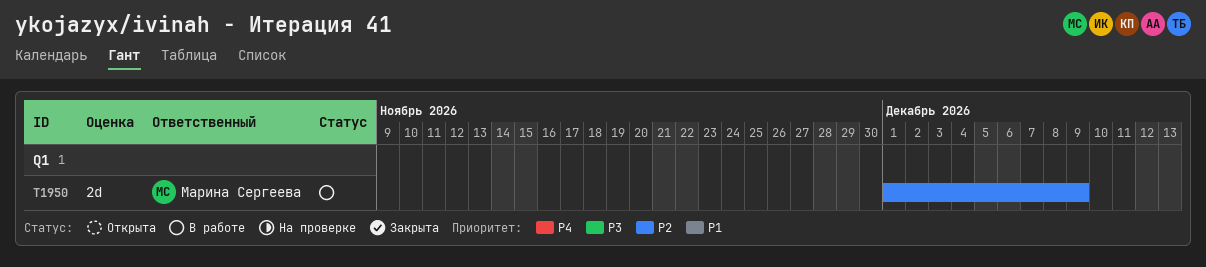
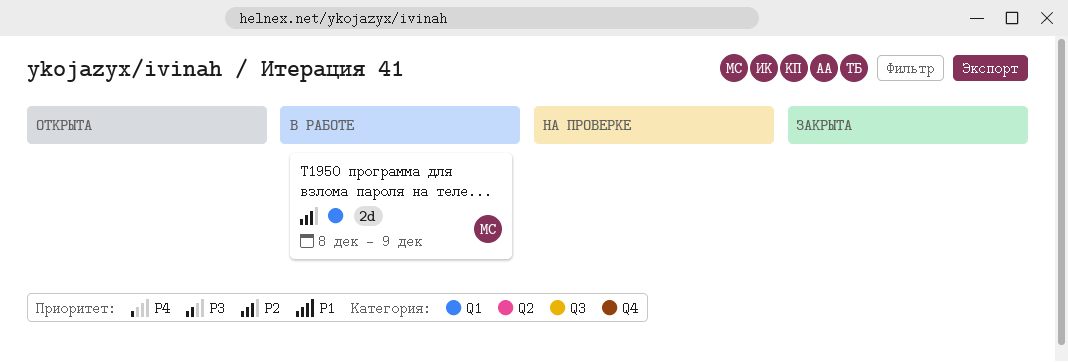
T1950, start: Dec 1 -> Dec 8

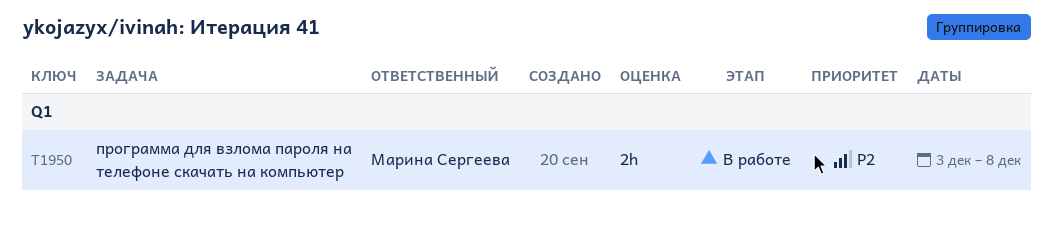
T1950, estimate: 2d -> 2h
T1950, start: Dec 8 -> Dec 3
T1950, due: Dec 9 -> Dec 8

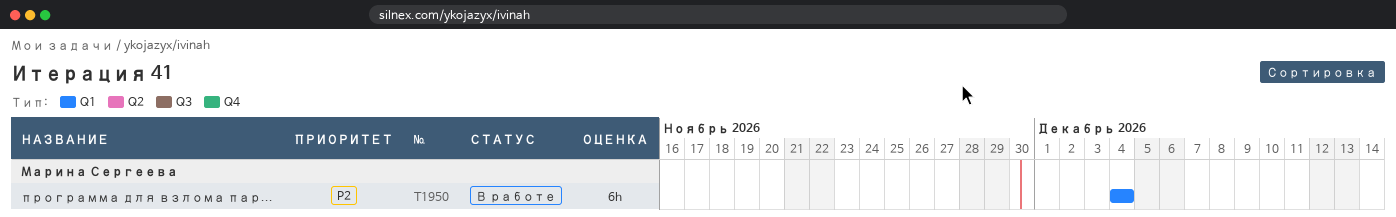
T1950, estimate: 2h -> 6h
T1950, start: Dec 3 -> Dec 4
T1950, due: Dec 8 -> Dec 4

